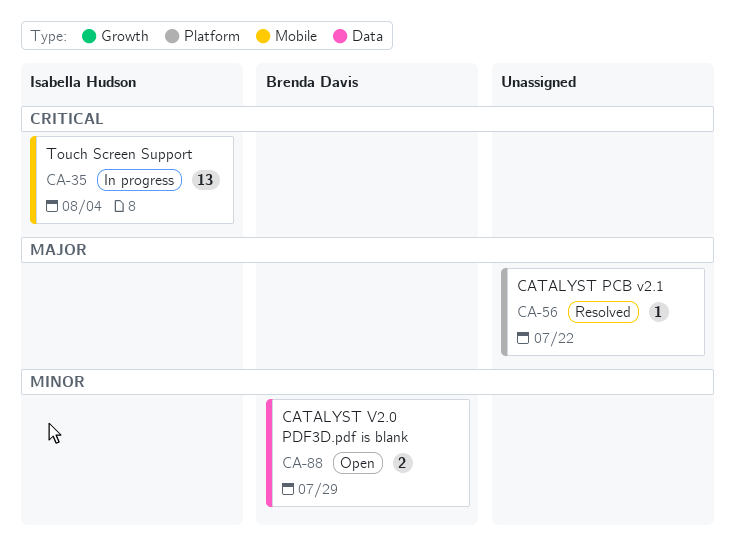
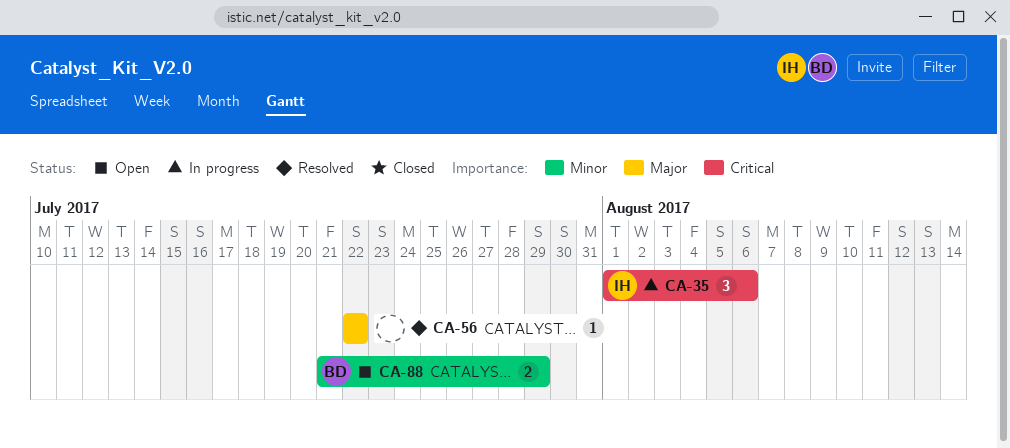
CA-35, estimate: 13 -> 3
CA-35, due: Aug 4 -> Aug 6

